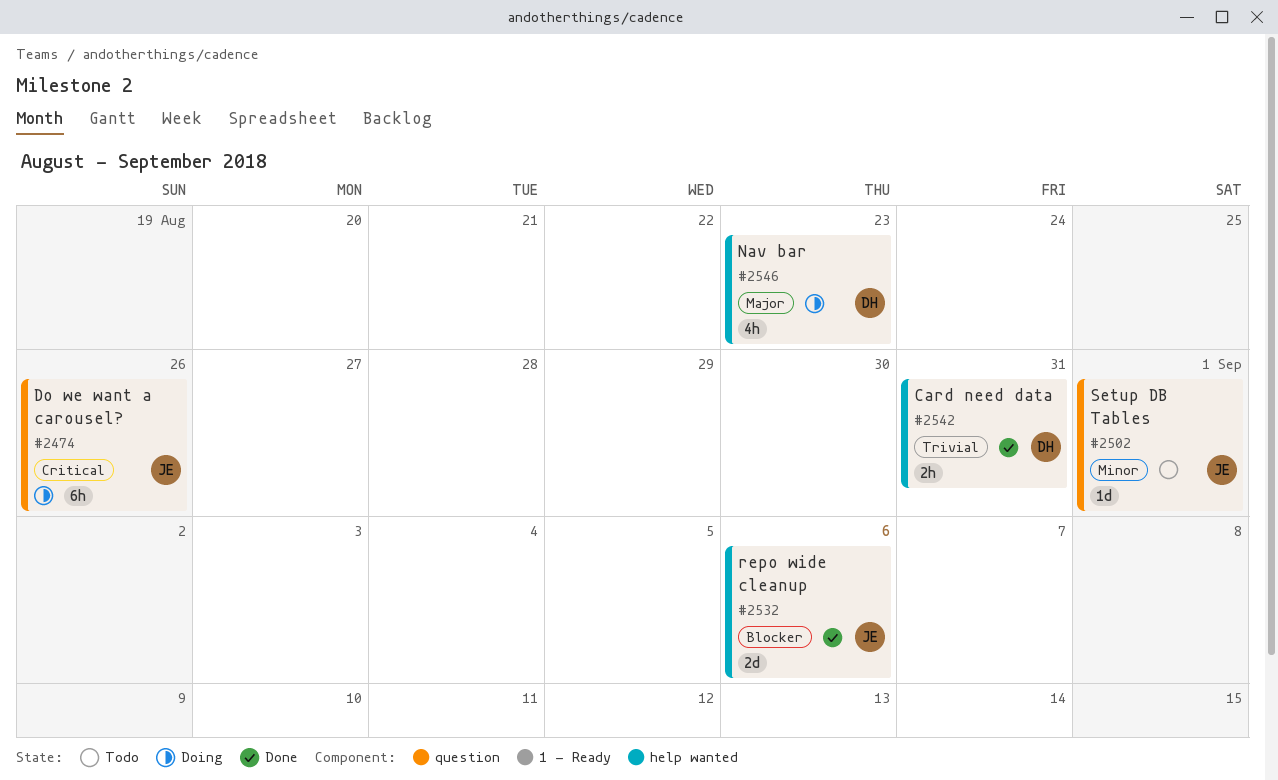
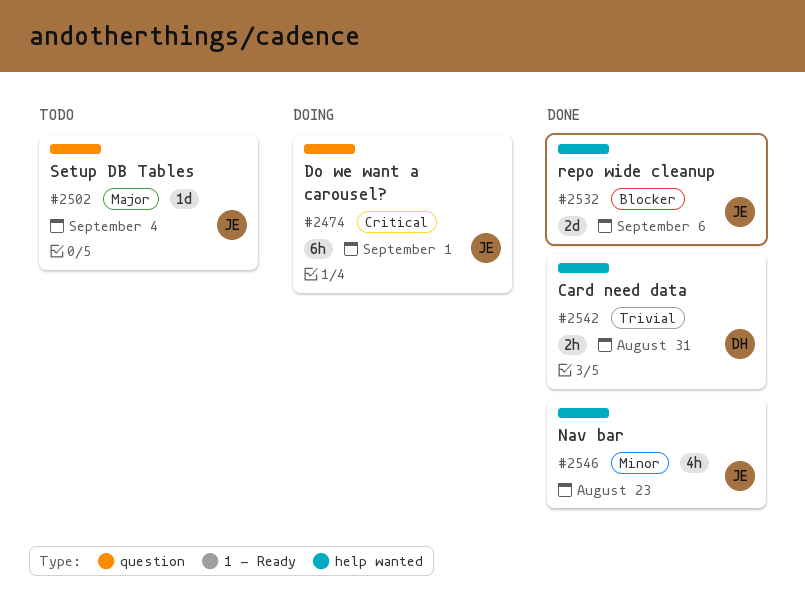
#2474, due: Aug 26 -> Sep 1
#2502, priority: Minor -> Major
#2502, due: Sep 1 -> Sep 4
#2546, status: Doing -> Done
#2546, owner: DH -> JE
#2546, priority: Major -> Minor

